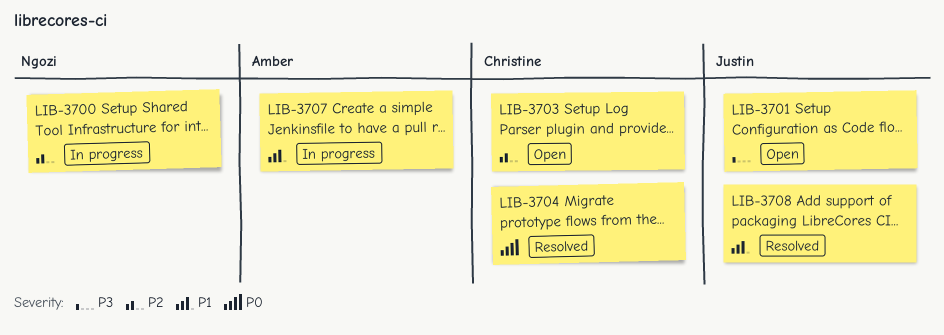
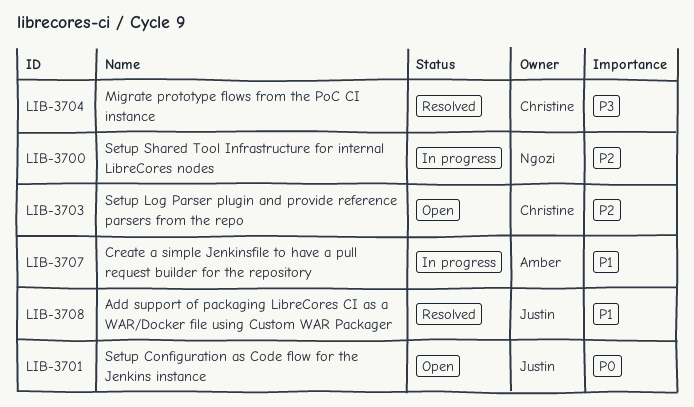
LIB-3701, priority: P3 -> P0
LIB-3704, priority: P0 -> P3

